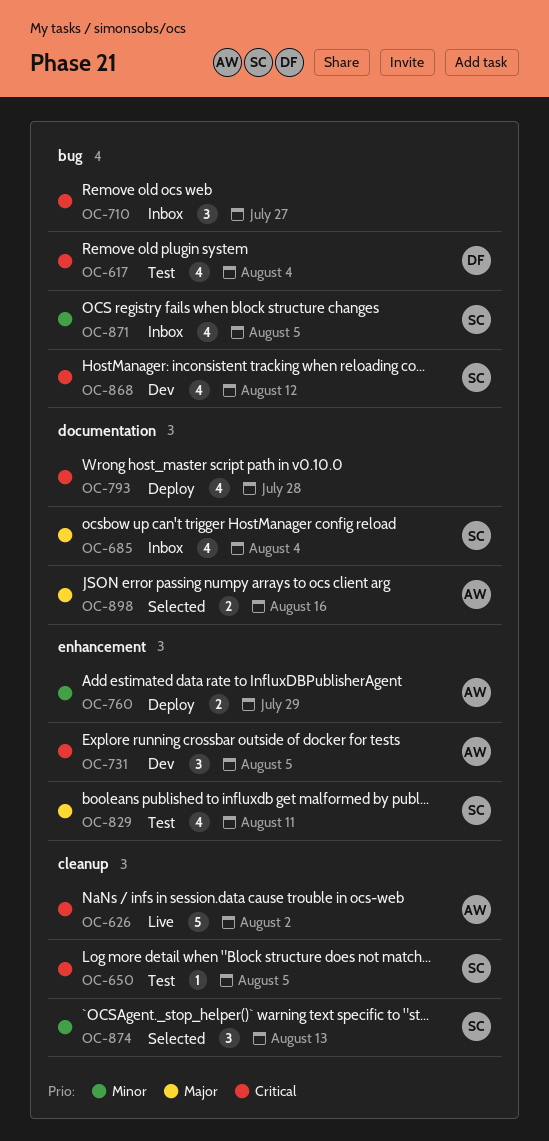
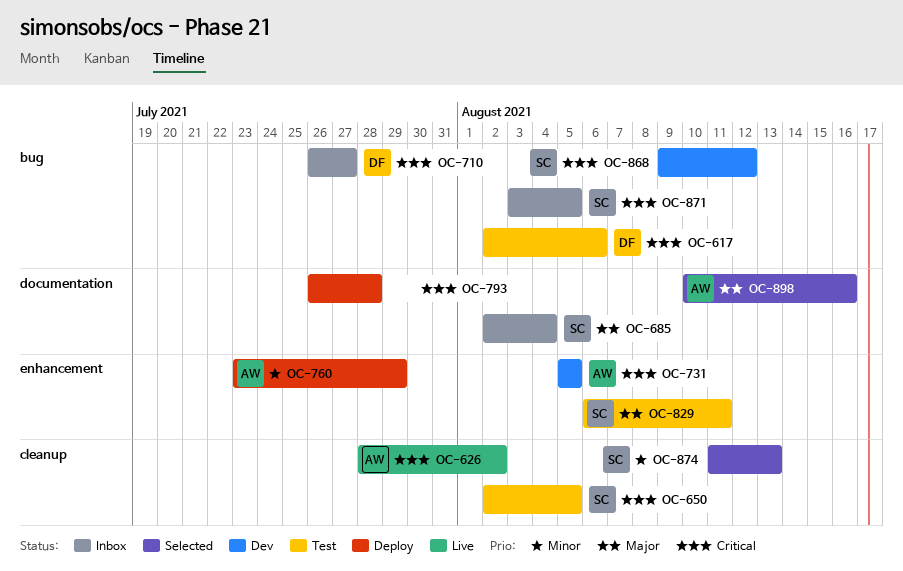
OC-617, due: Aug 4 -> Aug 6
OC-710, owner: none -> DF
OC-871, priority: Minor -> Critical

